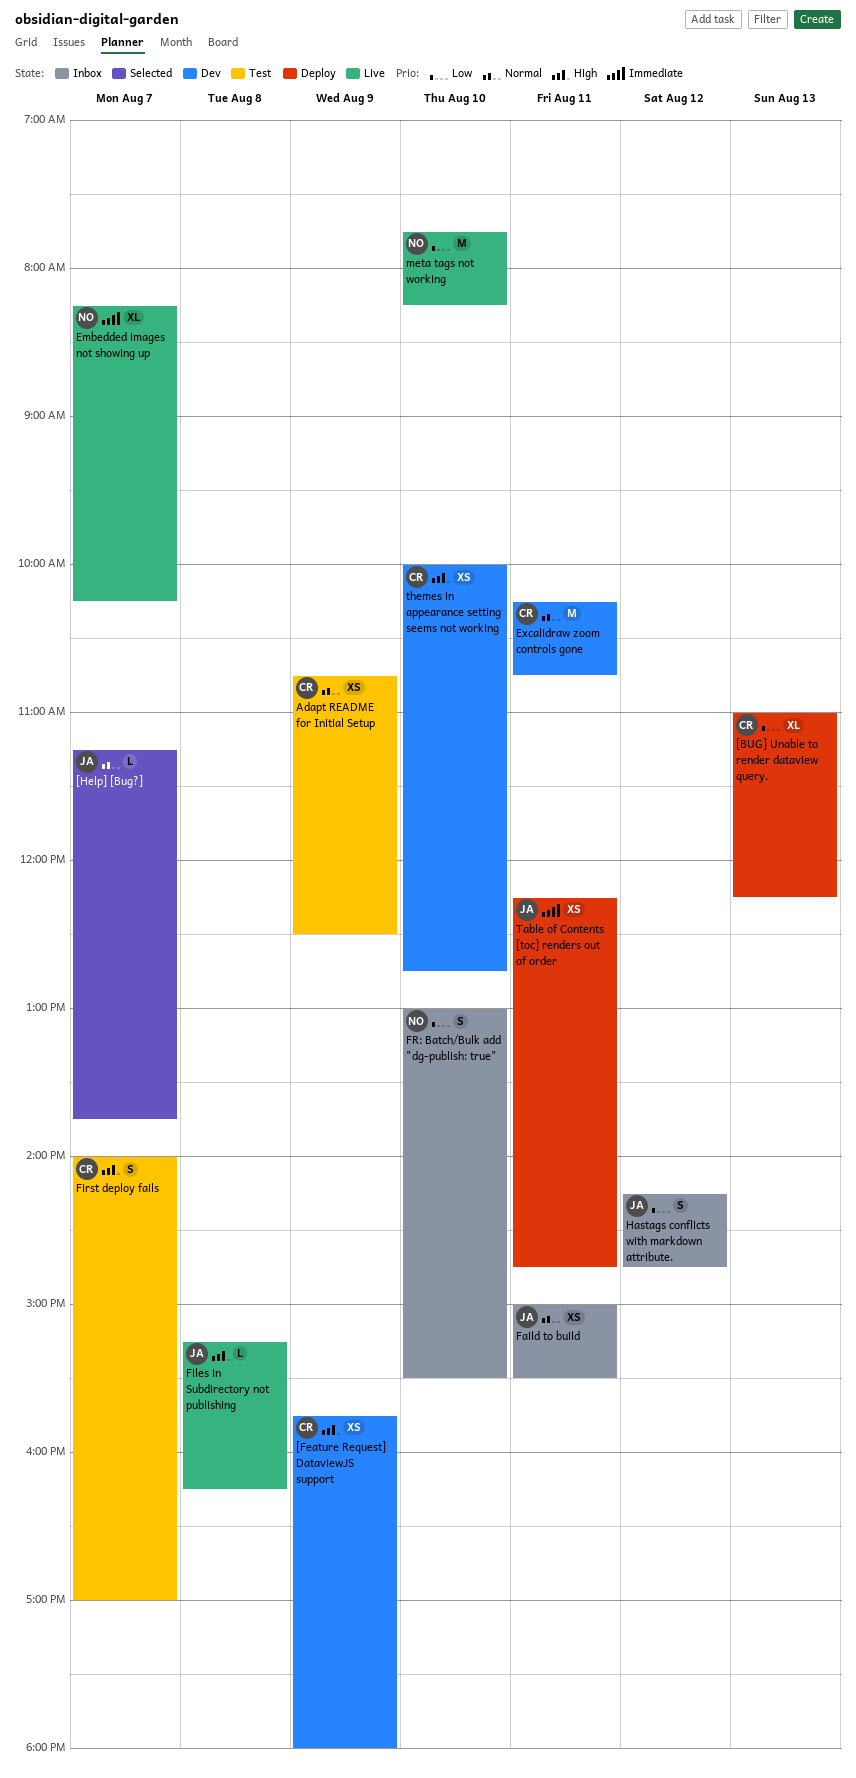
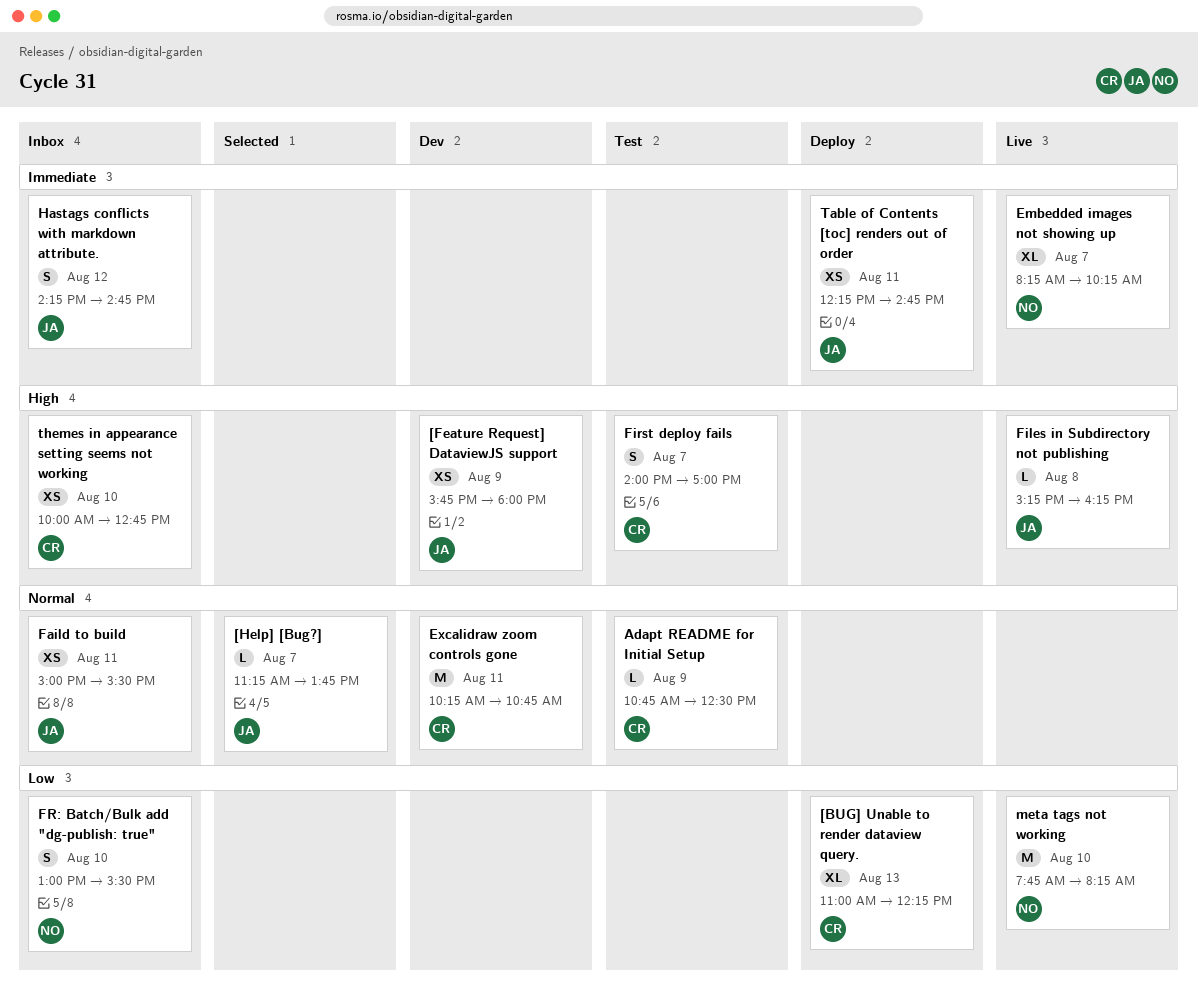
[Feature Request] DataviewJS support, owner: CR -> JA
Adapt README for Initial Setup, estimate: XS -> L
Hastags conflicts with markdown attribute., priority: Low -> Immediate
themes in appearance setting seems not working, status: Dev -> Inbox

